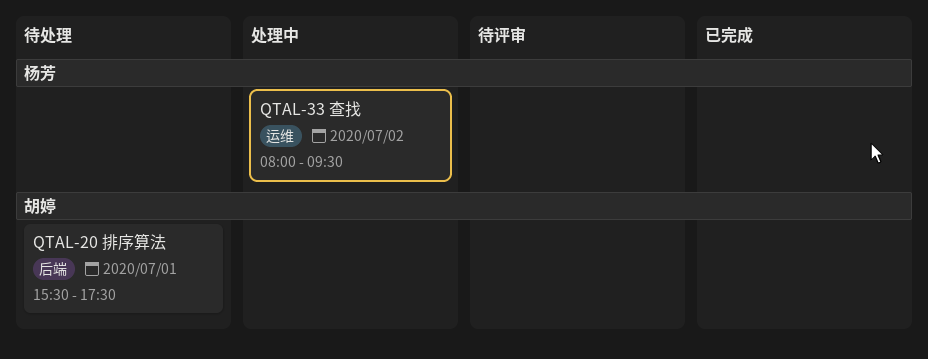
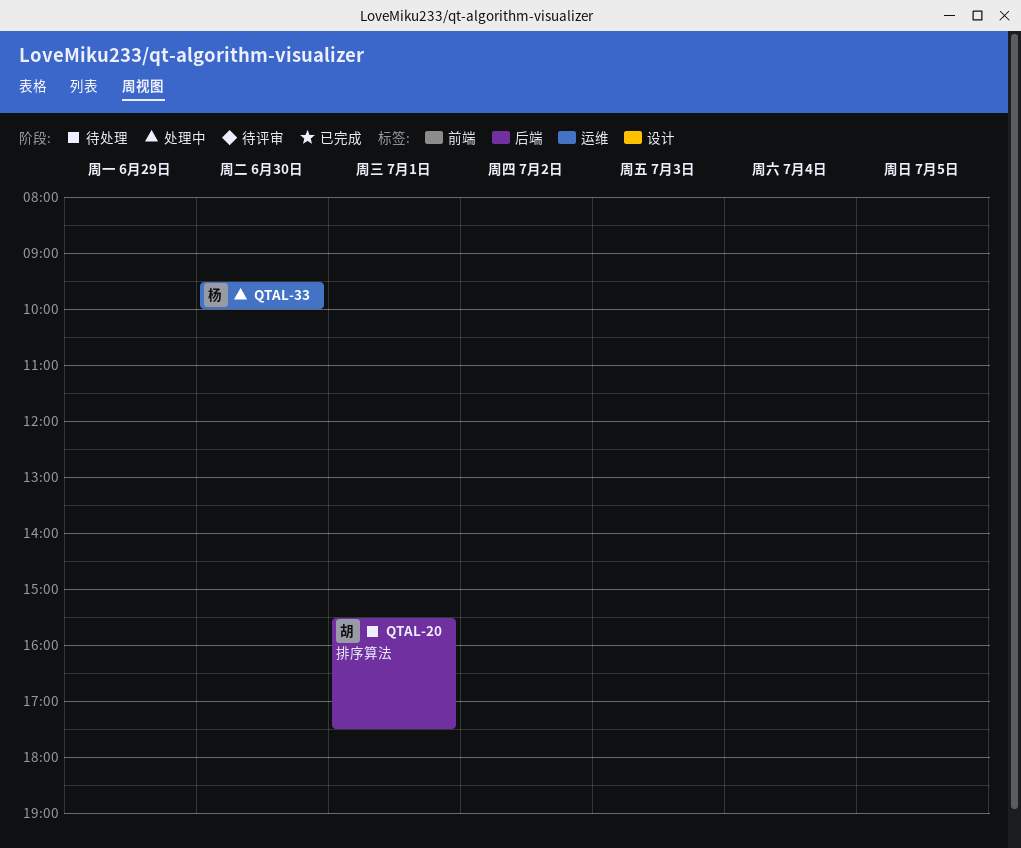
QTAL-33, day: Jul 2 -> Jun 30
QTAL-33, begins: 08:00 -> 09:30
QTAL-33, ends: 09:30 -> 10:00

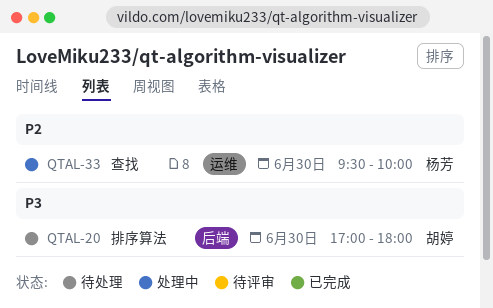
QTAL-20, day: Jul 1 -> Jun 30
QTAL-20, begins: 15:30 -> 17:00
QTAL-20, ends: 17:30 -> 18:00

